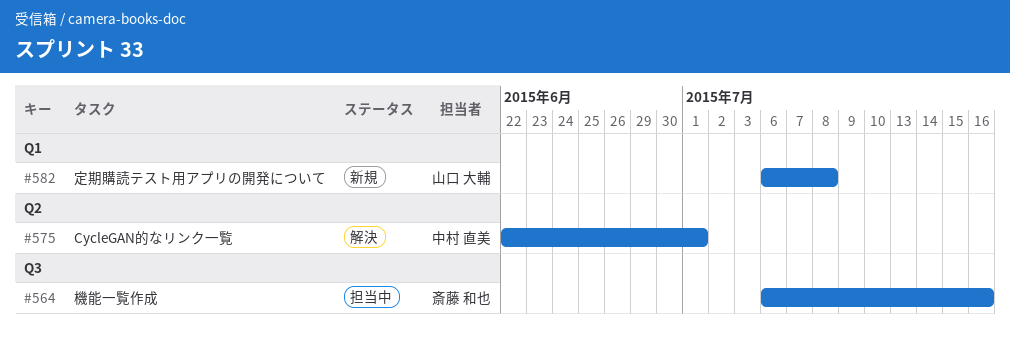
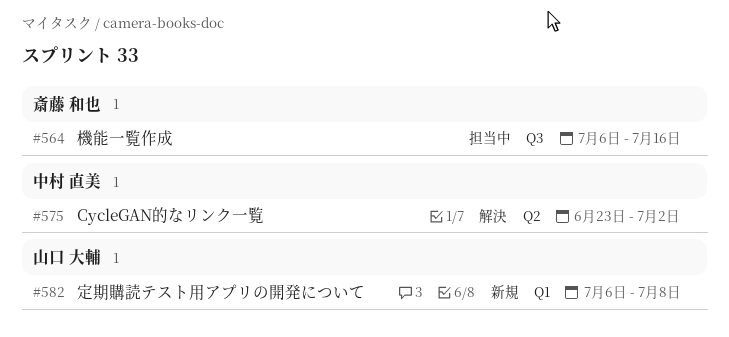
#575, start: Jun 22 -> Jun 23
#575, due: Jul 1 -> Jul 2

